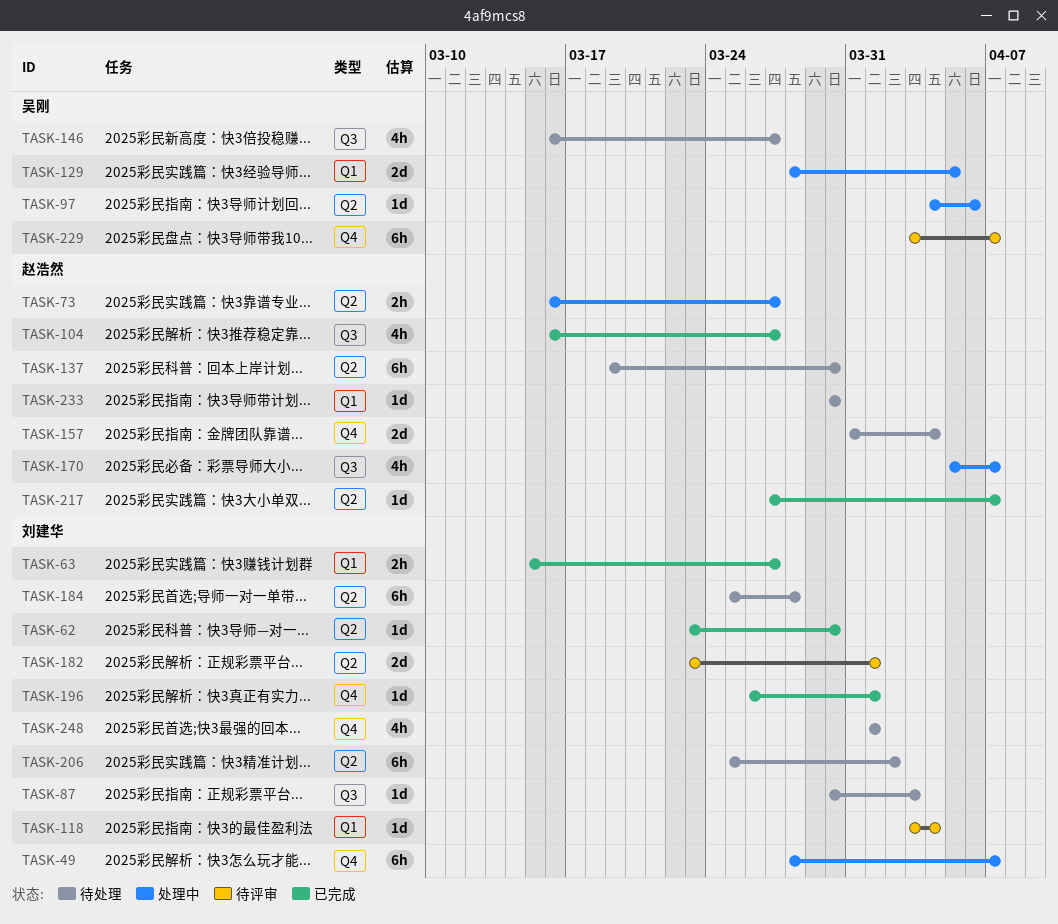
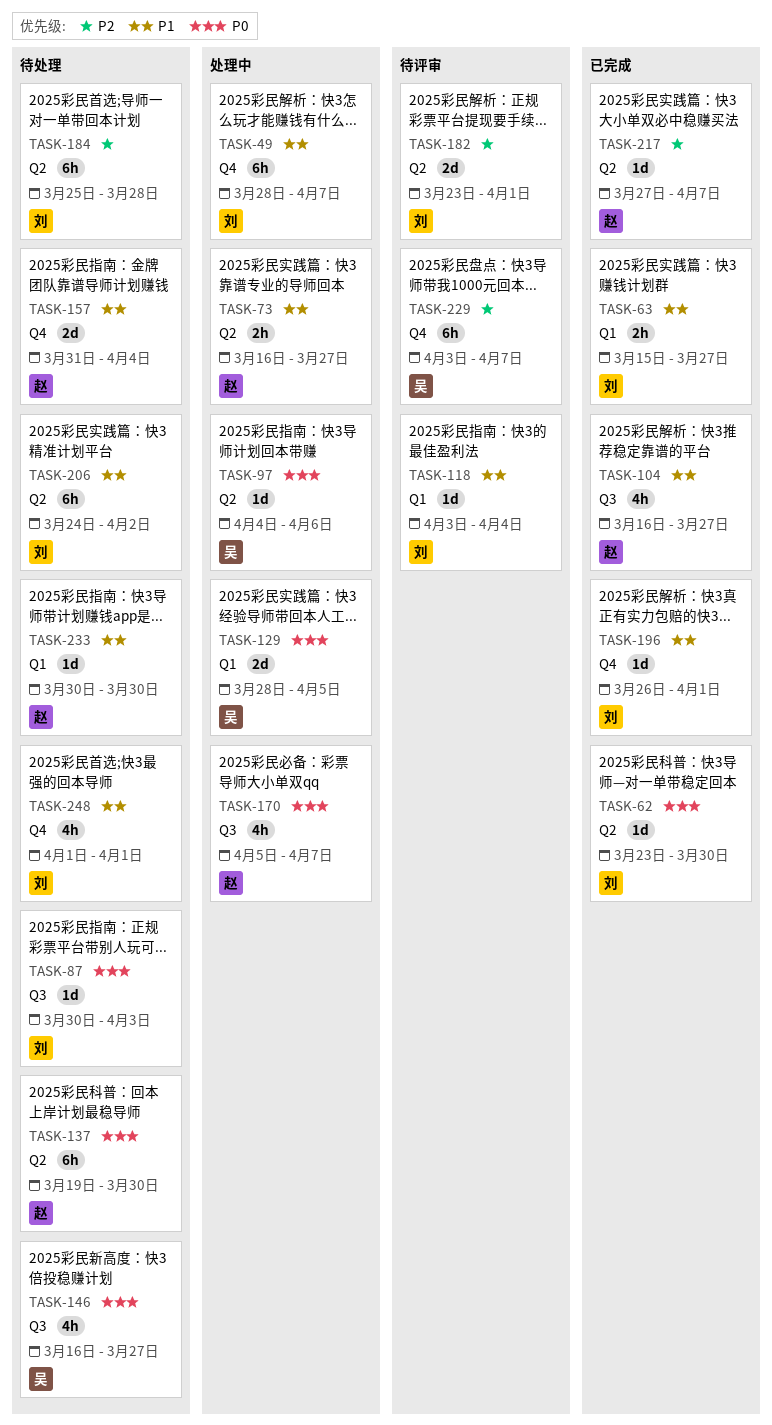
TASK-206, start: Mar 25 -> Mar 24

